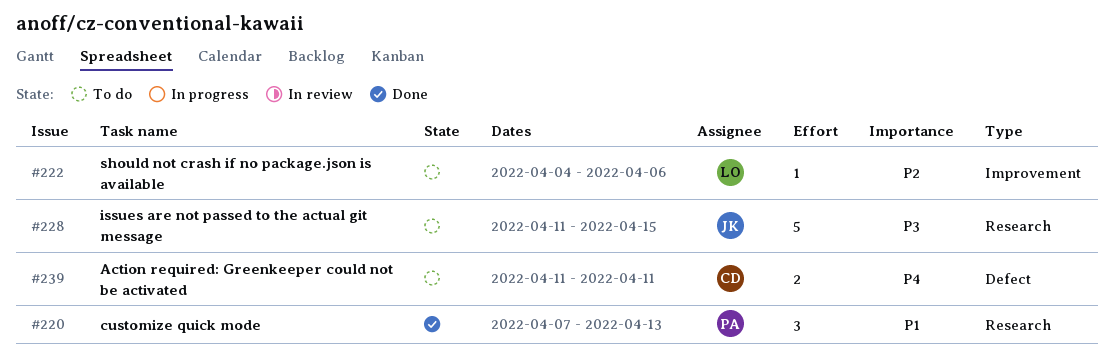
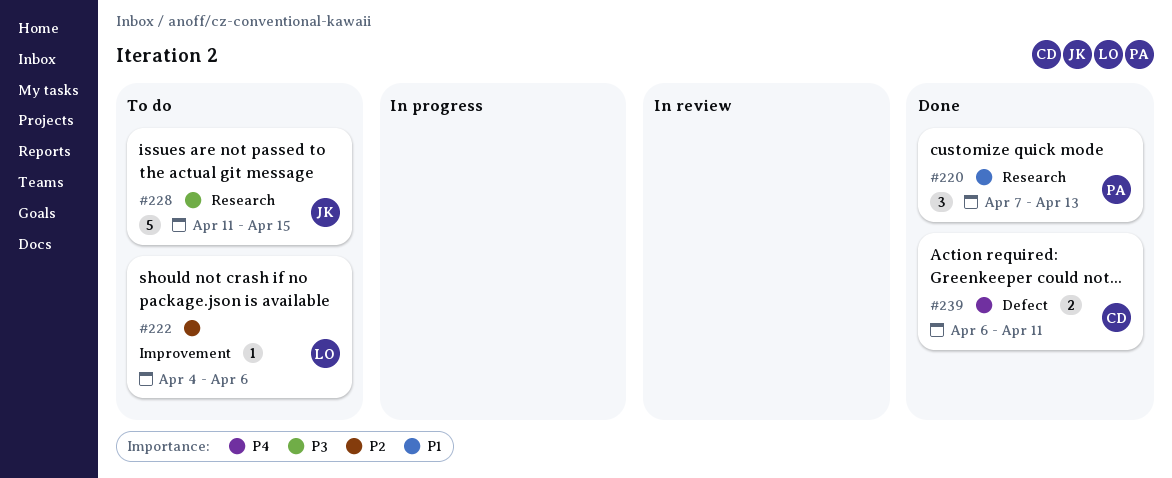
#239, status: To do -> Done
#239, start: Apr 11 -> Apr 6

